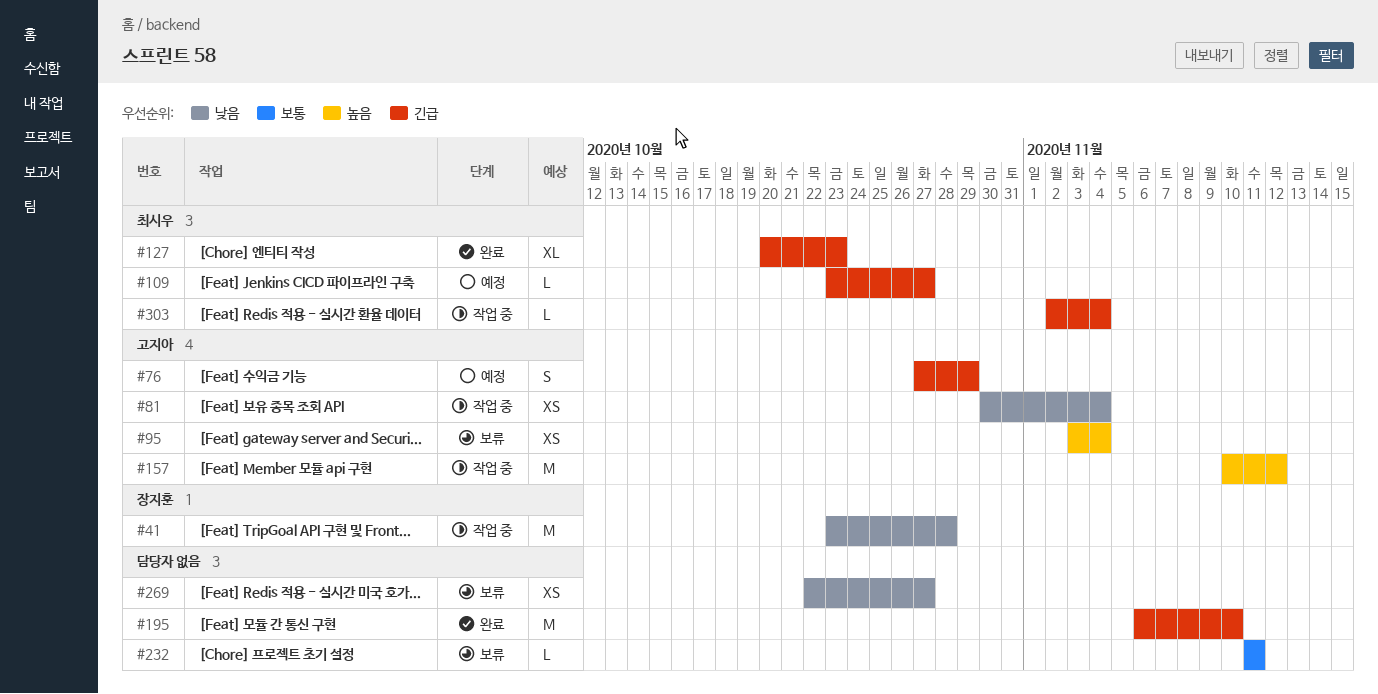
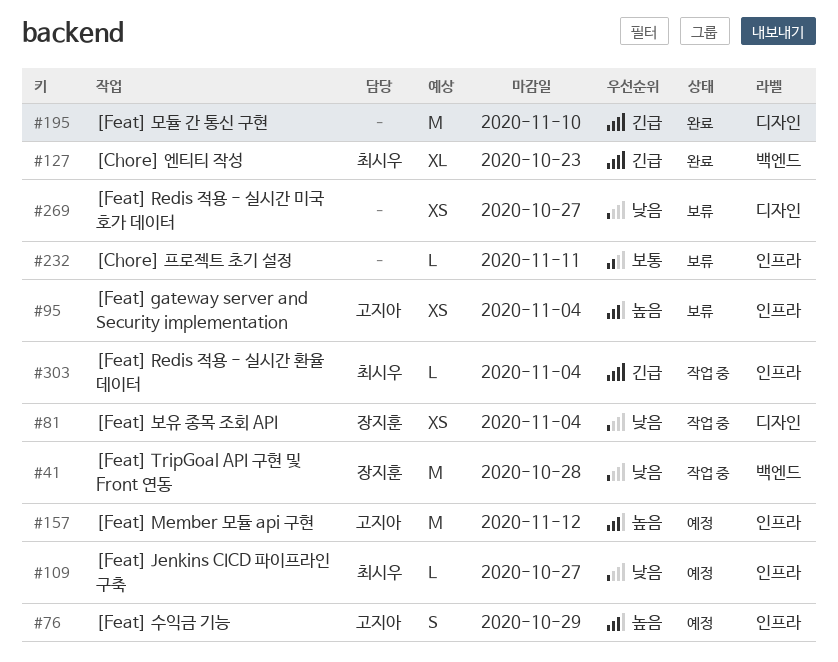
#76, priority: 긴급 -> 높음
#81, owner: 고지아 -> 장지훈
#109, priority: 긴급 -> 낮음
#157, status: 작업 중 -> 예정

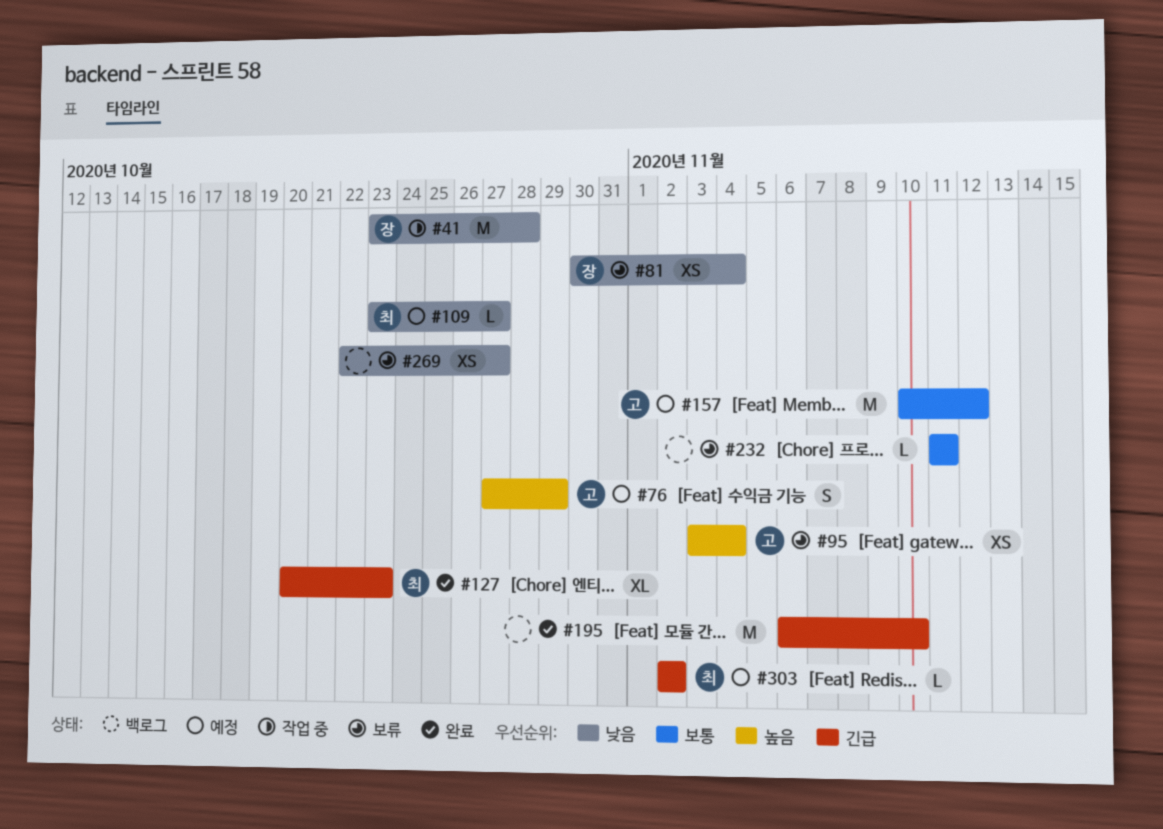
#81, status: 작업 중 -> 보류
#157, priority: 높음 -> 보통
#303, status: 작업 중 -> 예정
#303, due: Nov 4 -> Nov 2

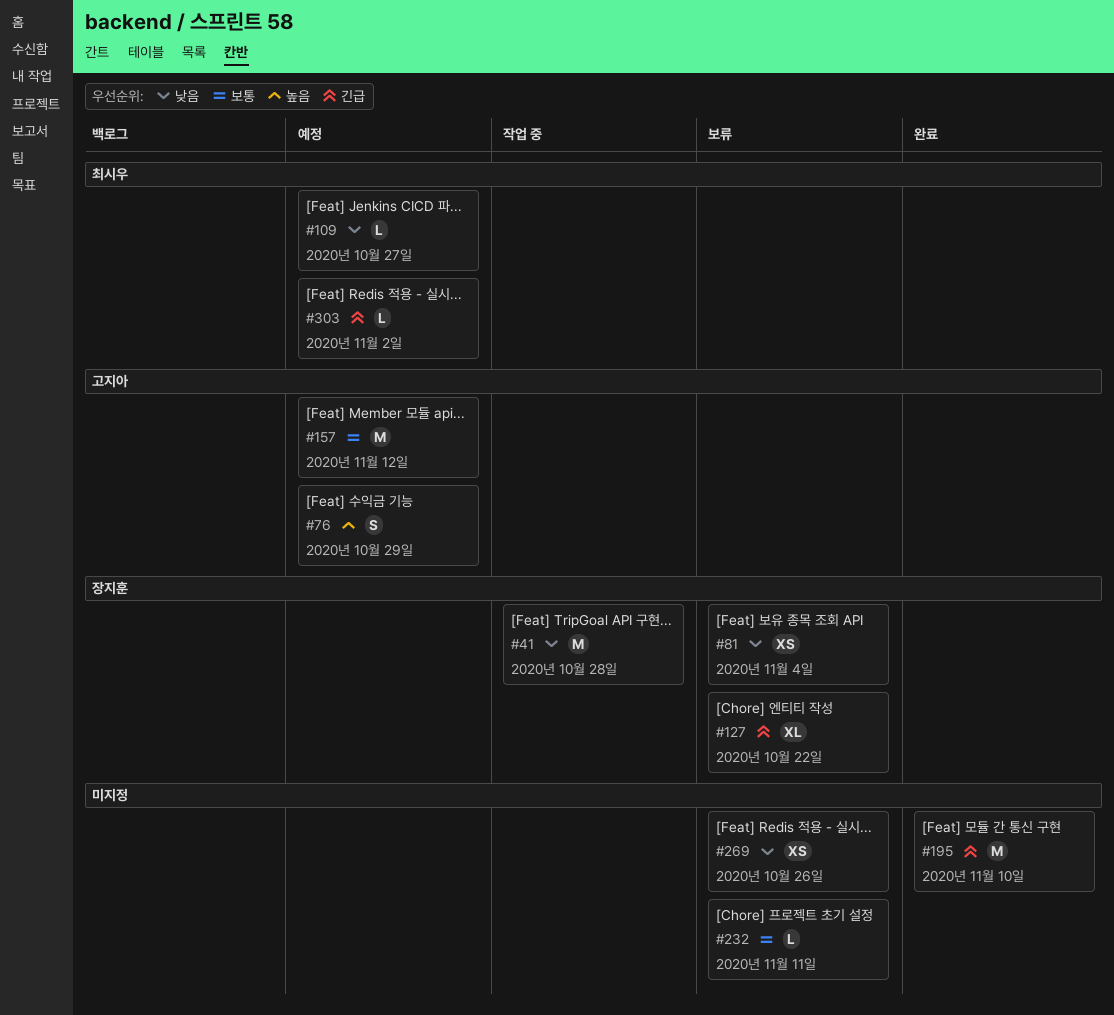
#95: present -> none
#127, status: 완료 -> 보류
#127, owner: 최시우 -> 장지훈
#127, due: Oct 23 -> Oct 22
#269, due: Oct 27 -> Oct 26

